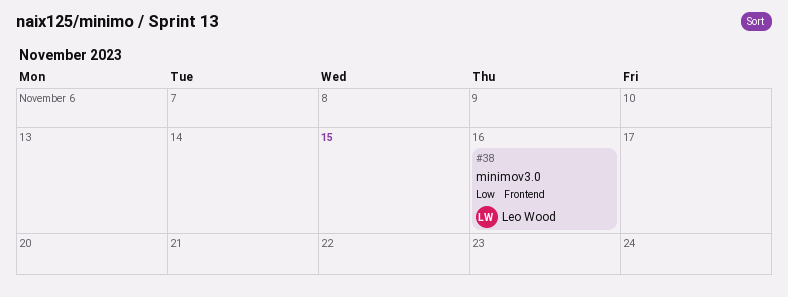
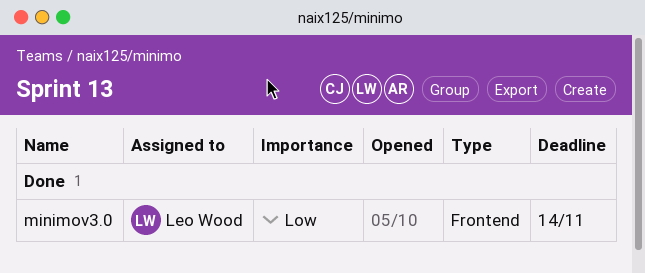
minimov3.0, due: Nov 16 -> Nov 14

